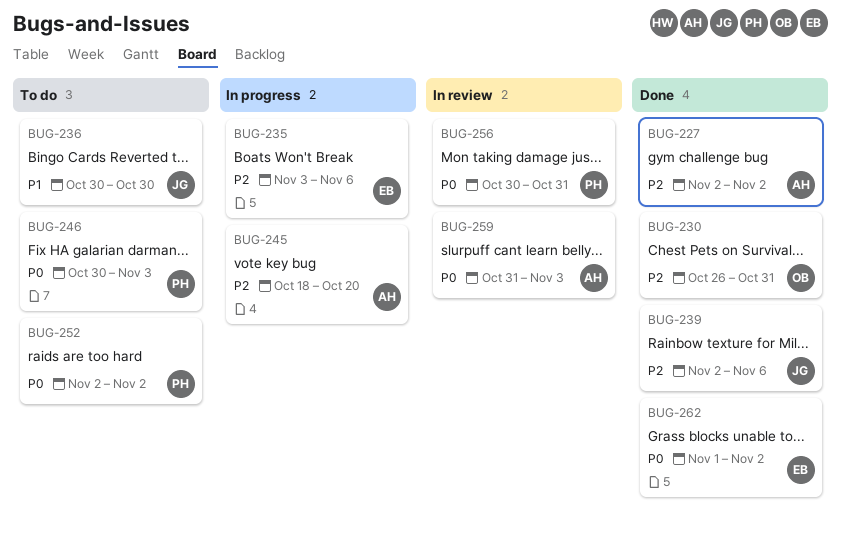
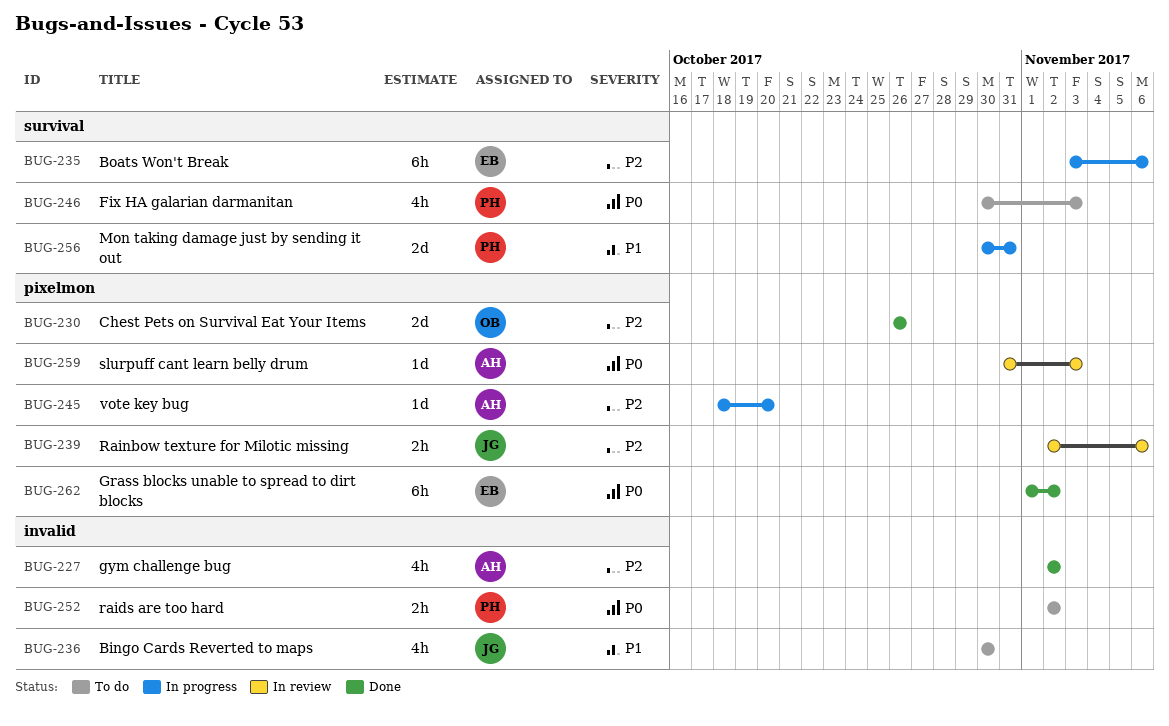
BUG-230, due: Oct 31 -> Oct 26
BUG-239, status: Done -> In review
BUG-256, status: In review -> In progress
BUG-256, priority: P0 -> P1

